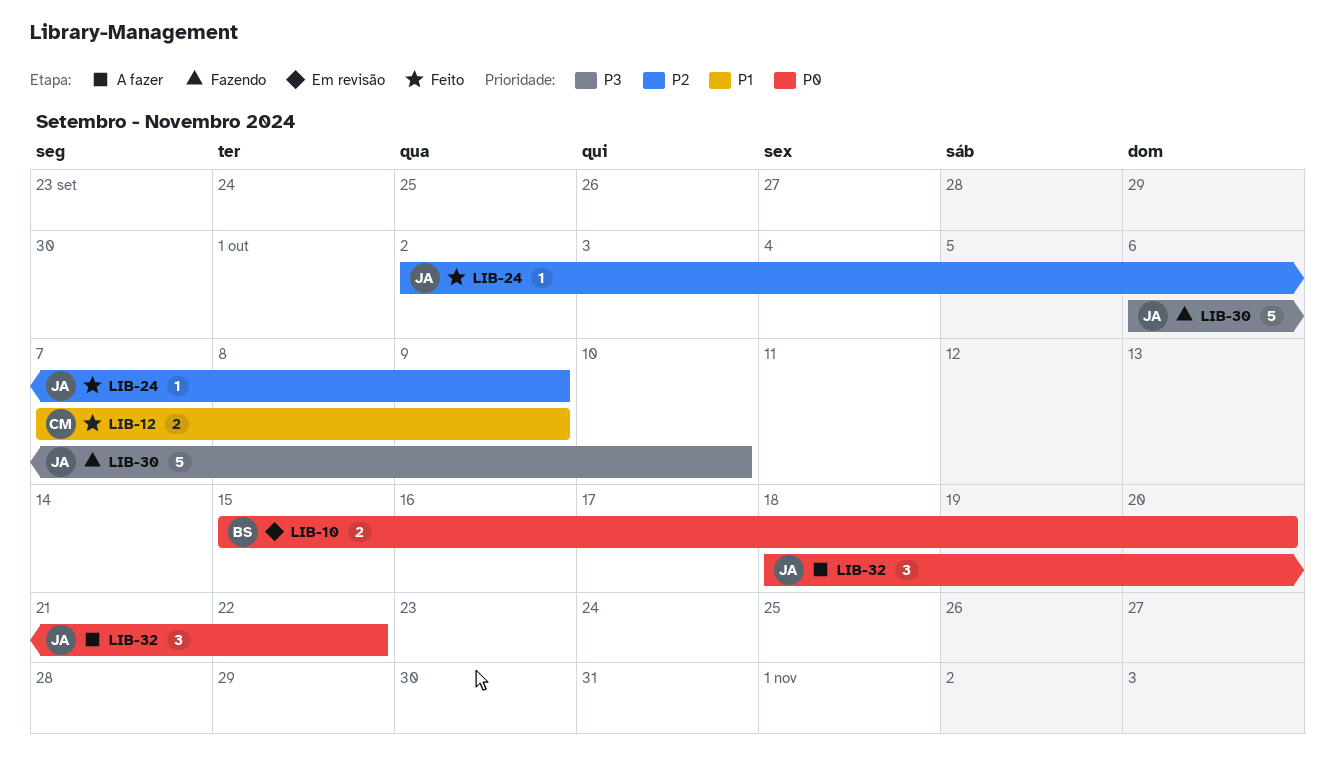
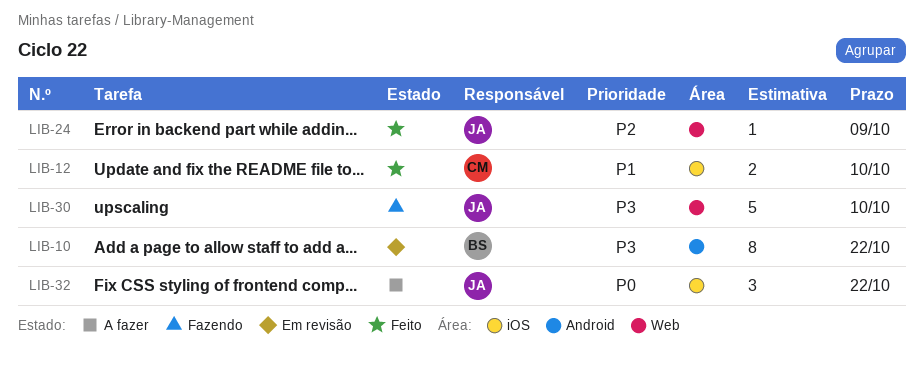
LIB-10, priority: P0 -> P3
LIB-10, estimate: 2 -> 8
LIB-10, due: Oct 20 -> Oct 22
LIB-12, due: Oct 9 -> Oct 10

